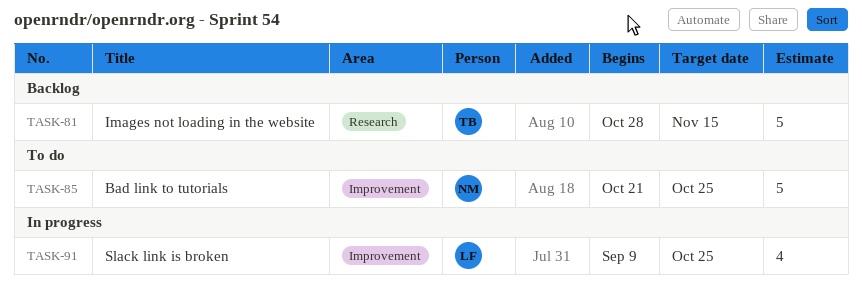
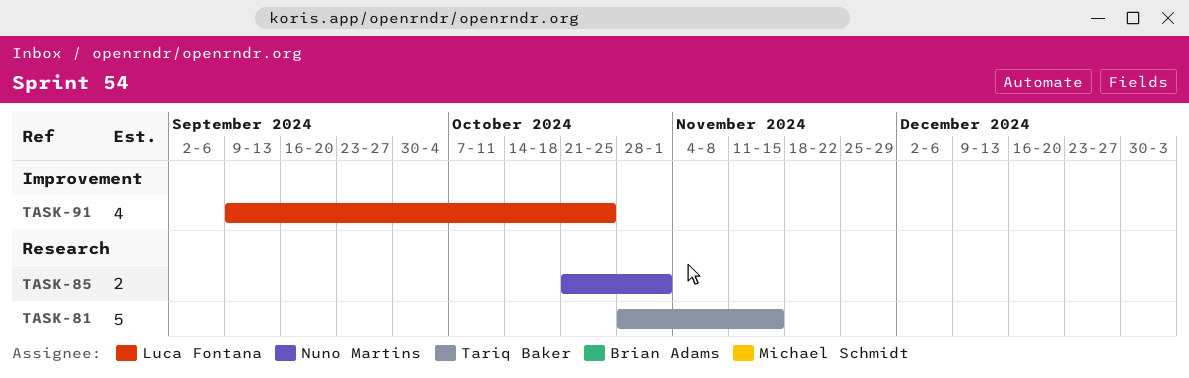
TASK-85, label: Improvement -> Research
TASK-85, estimate: 5 -> 2
TASK-85, due: Oct 25 -> Nov 1

